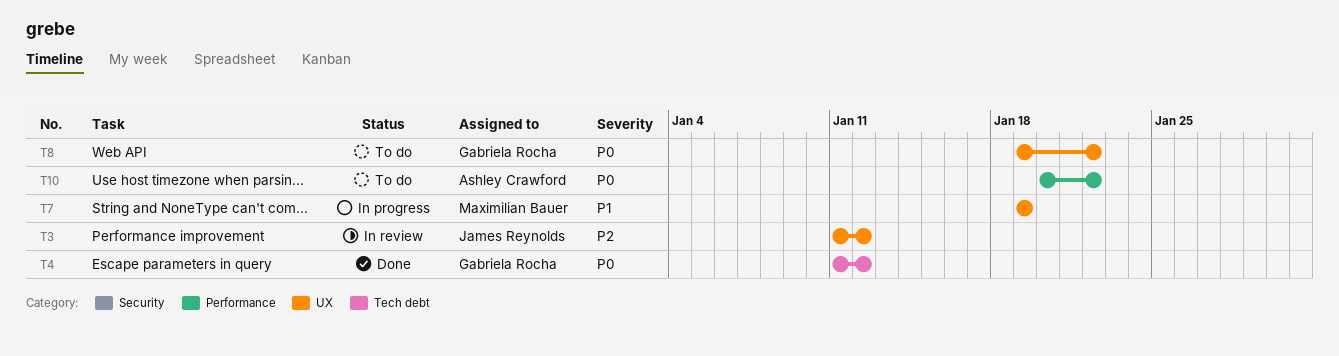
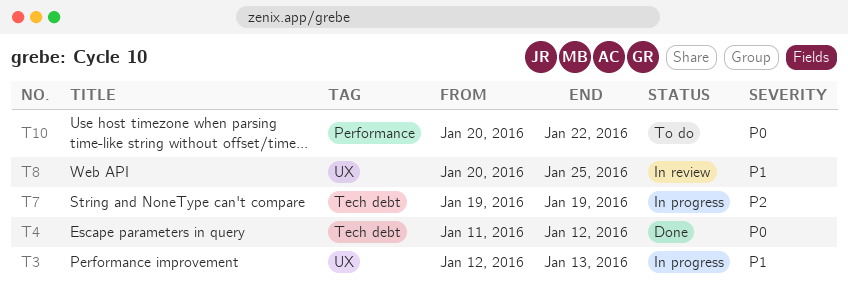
T3, status: In review -> In progress
T3, priority: P2 -> P1
T3, start: Jan 11 -> Jan 12
T3, due: Jan 12 -> Jan 13
T7, priority: P1 -> P2
T7, label: UX -> Tech debt
T8, status: To do -> In review
T8, priority: P0 -> P1
T8, start: Jan 19 -> Jan 20
T8, due: Jan 22 -> Jan 25

